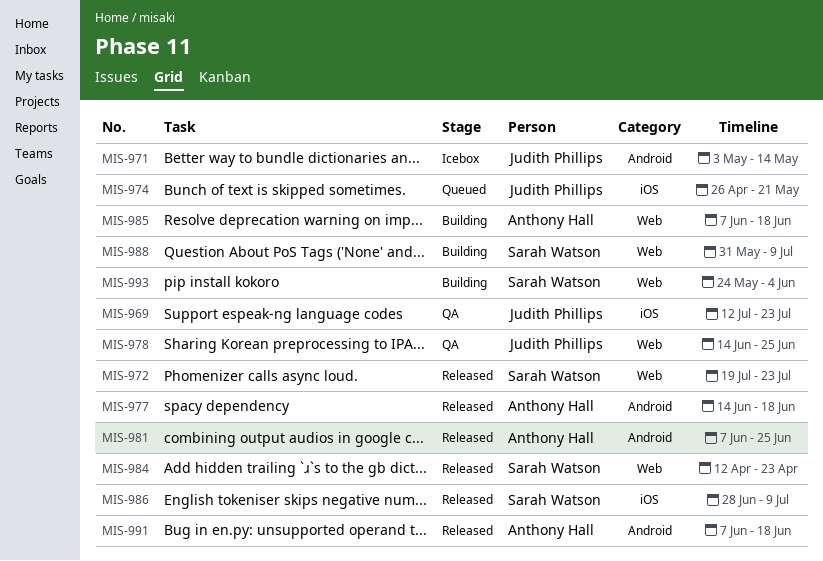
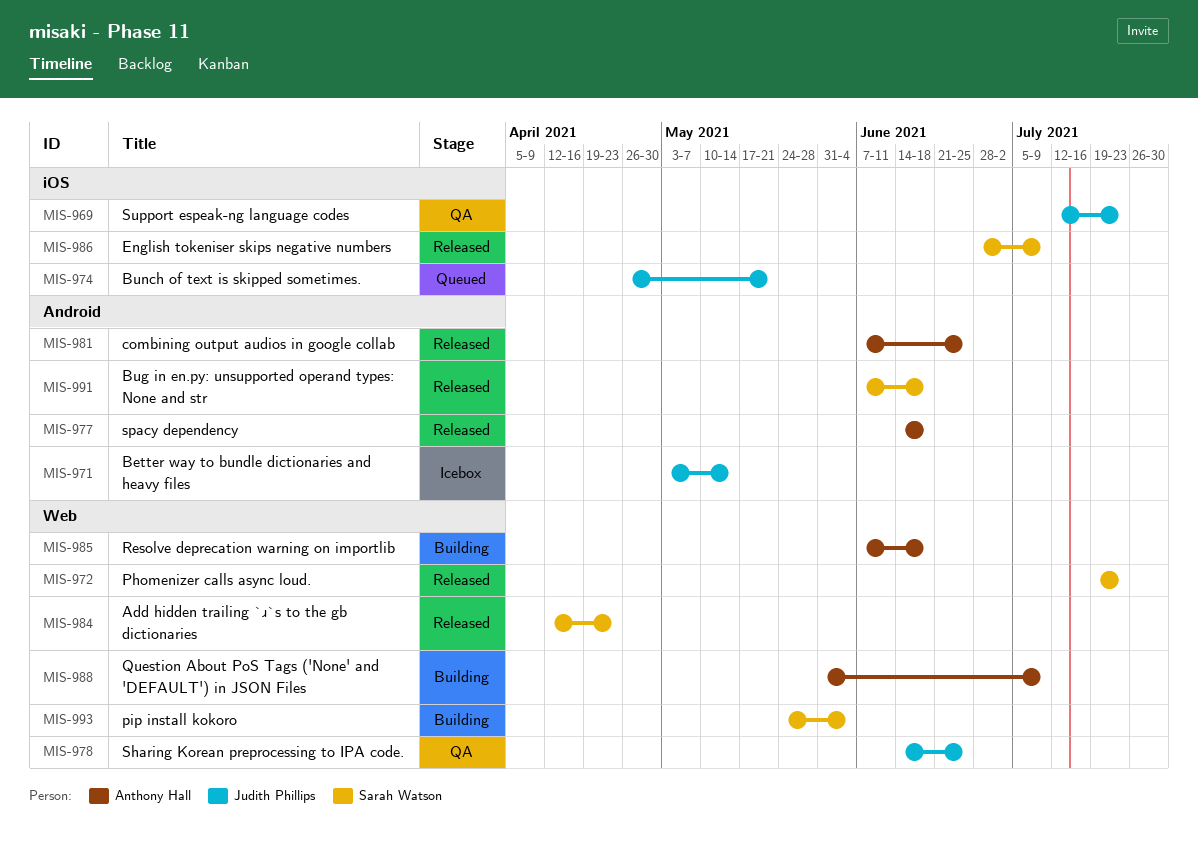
MIS-988, owner: Sarah Watson -> Anthony Hall
MIS-991, owner: Anthony Hall -> Sarah Watson

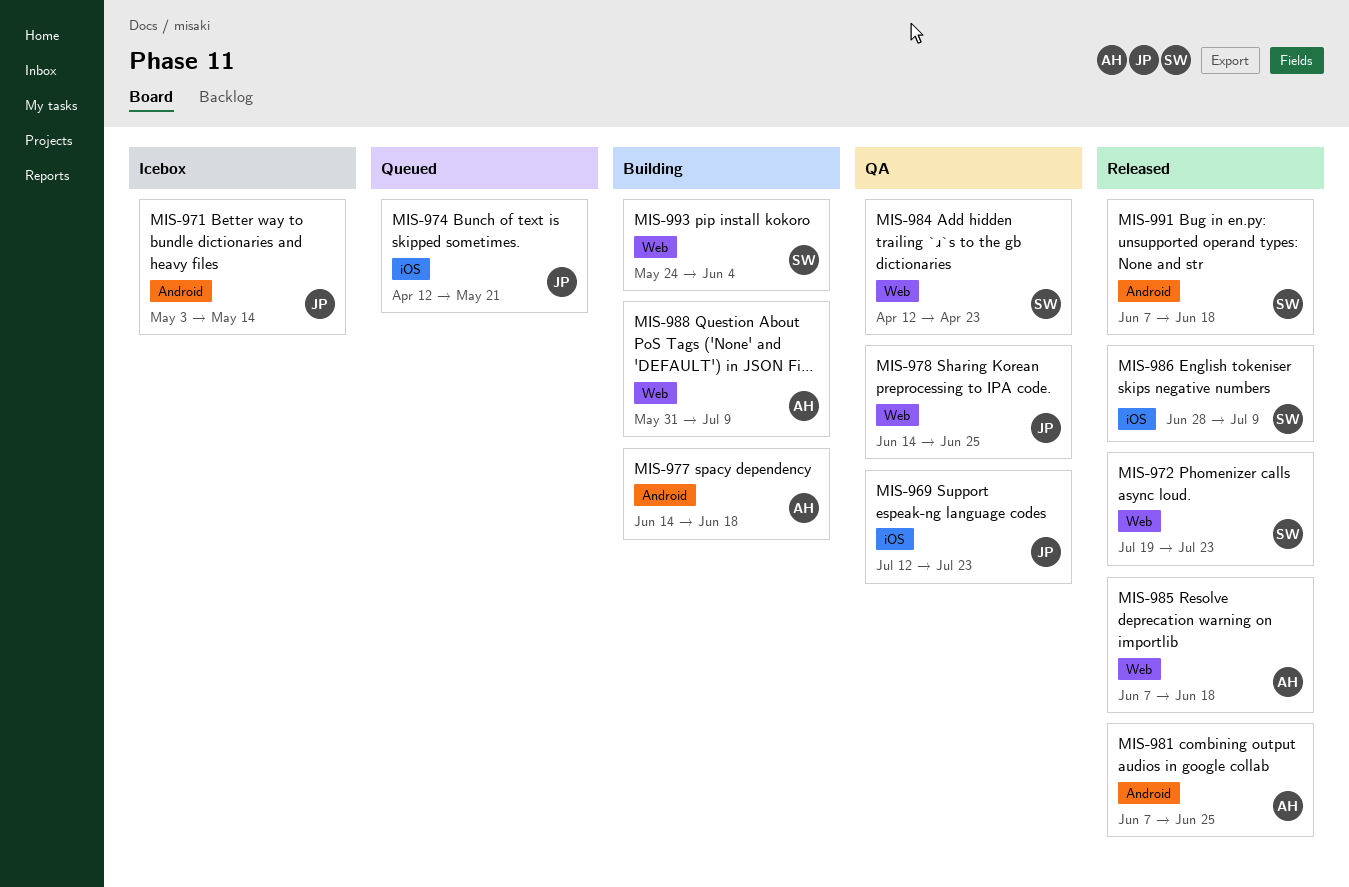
MIS-974, start: Apr 26 -> Apr 12
MIS-977, status: Released -> Building
MIS-984, status: Released -> QA
MIS-985, status: Building -> Released

